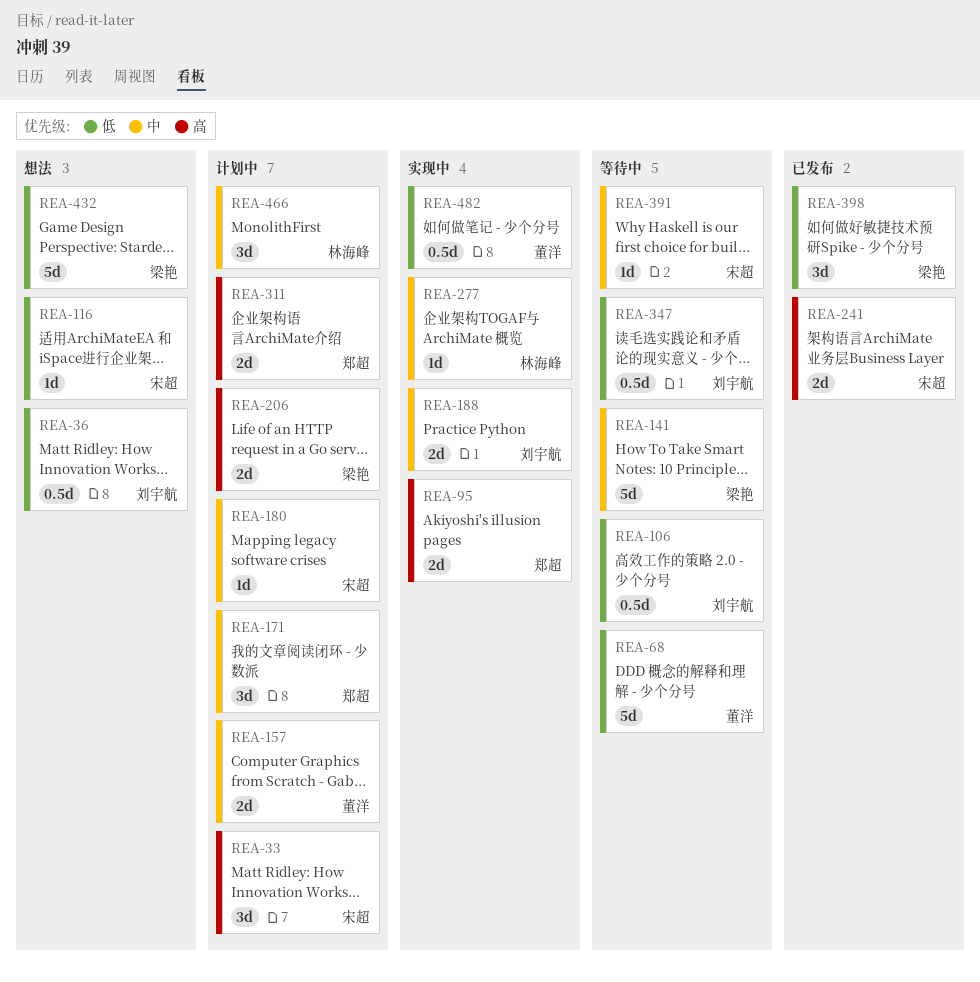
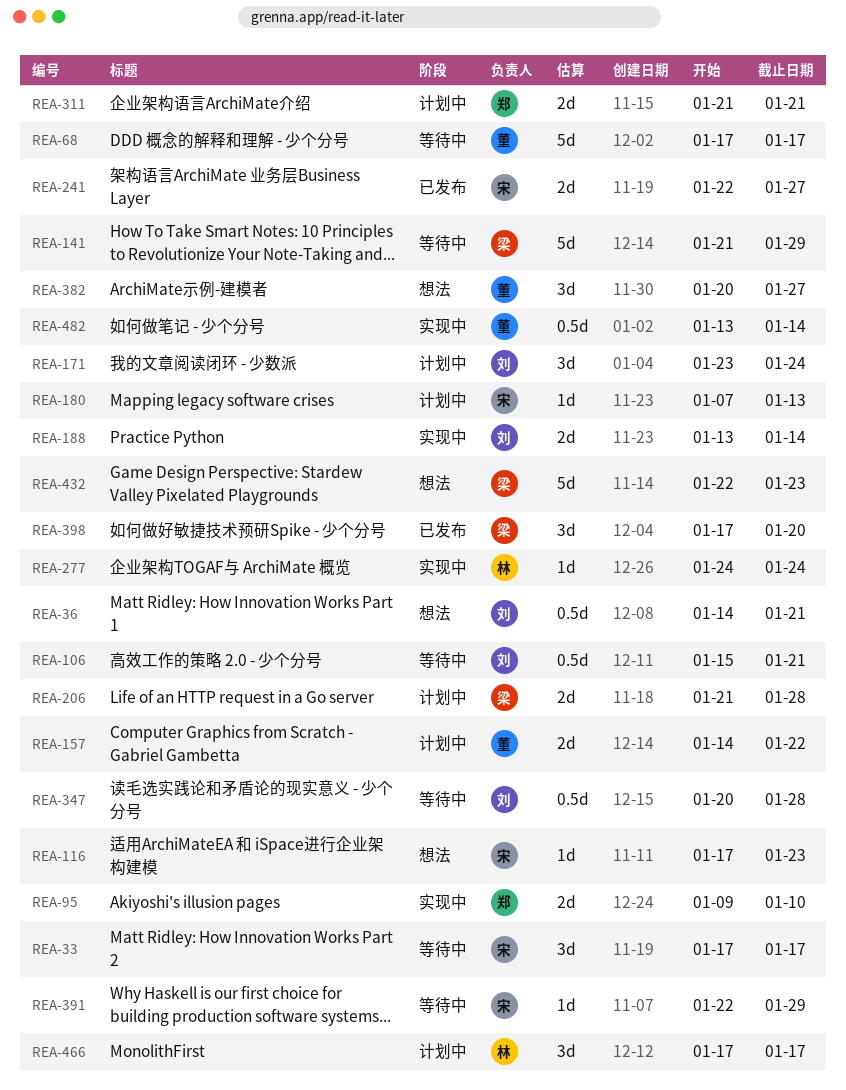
REA-33, status: 计划中 -> 等待中
REA-171, owner: 郑超 -> 刘宇航
REA-382: none -> present

